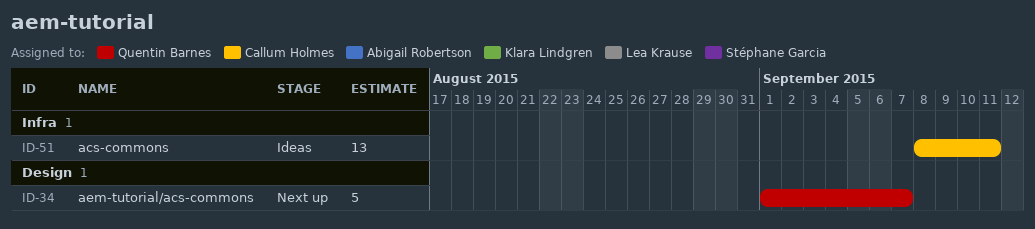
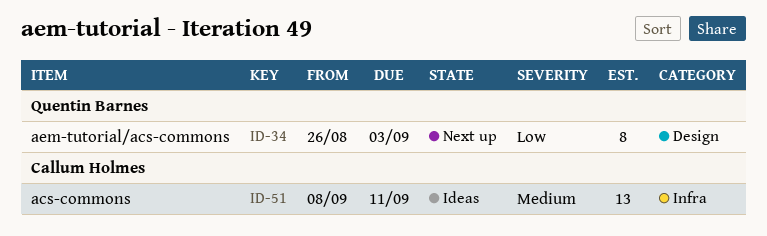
ID-34, estimate: 5 -> 8
ID-34, start: Sep 1 -> Aug 26
ID-34, due: Sep 7 -> Sep 3

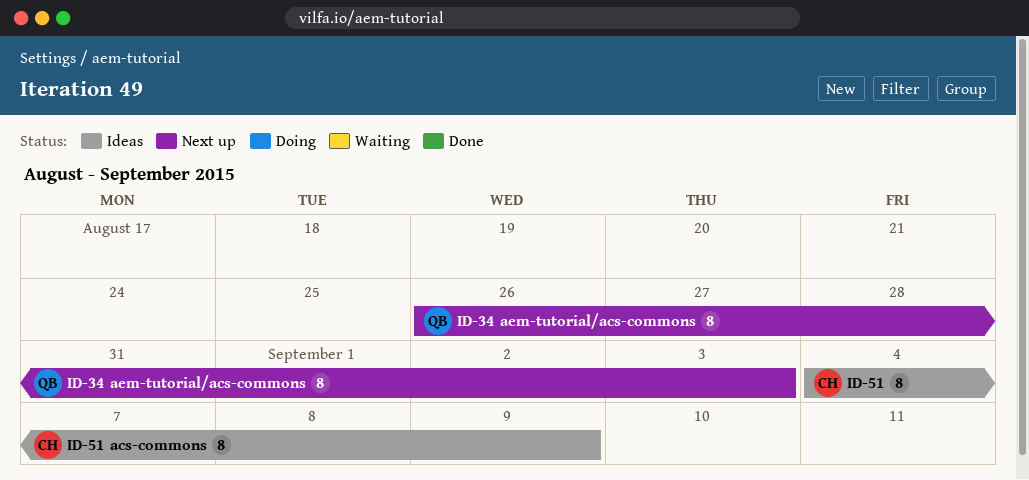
ID-51, estimate: 13 -> 8
ID-51, start: Sep 8 -> Sep 4
ID-51, due: Sep 11 -> Sep 9

